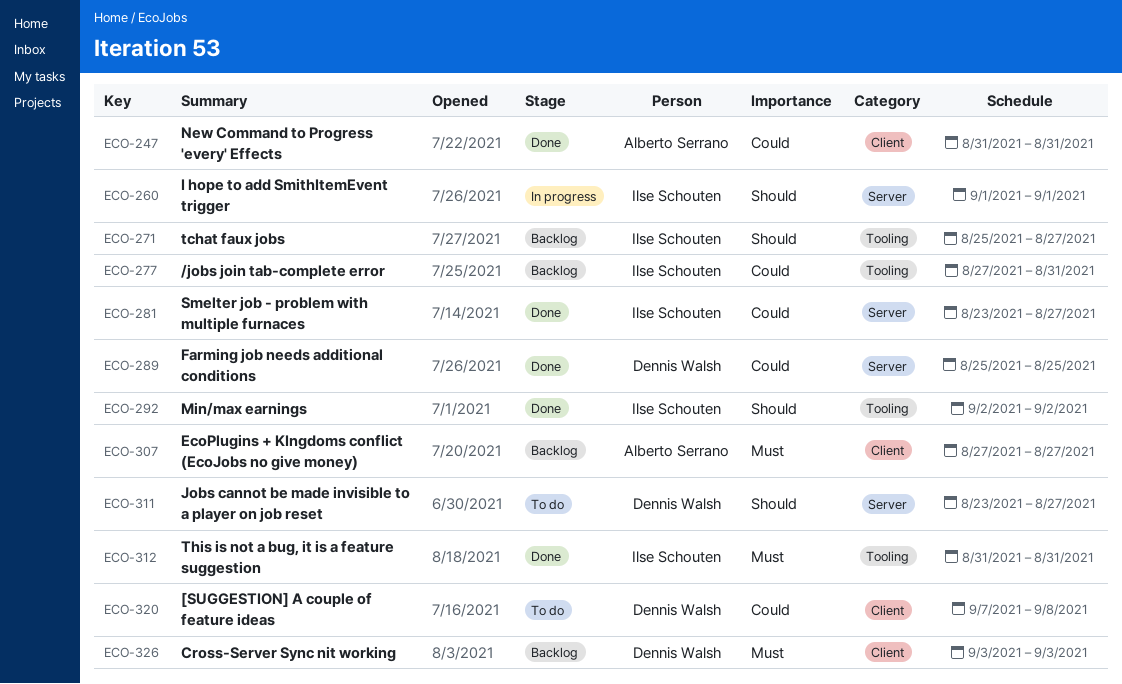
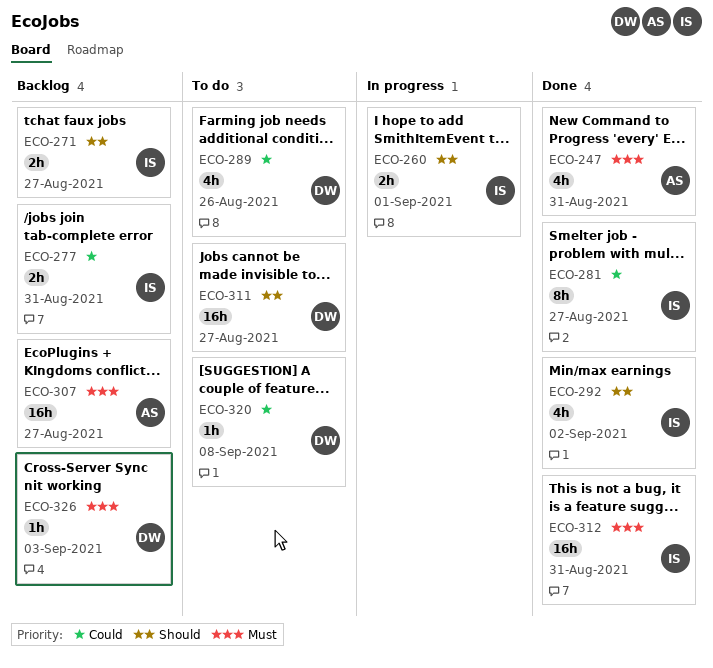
ECO-247, priority: Could -> Must
ECO-289, status: Done -> To do
ECO-289, due: Aug 25 -> Aug 26

